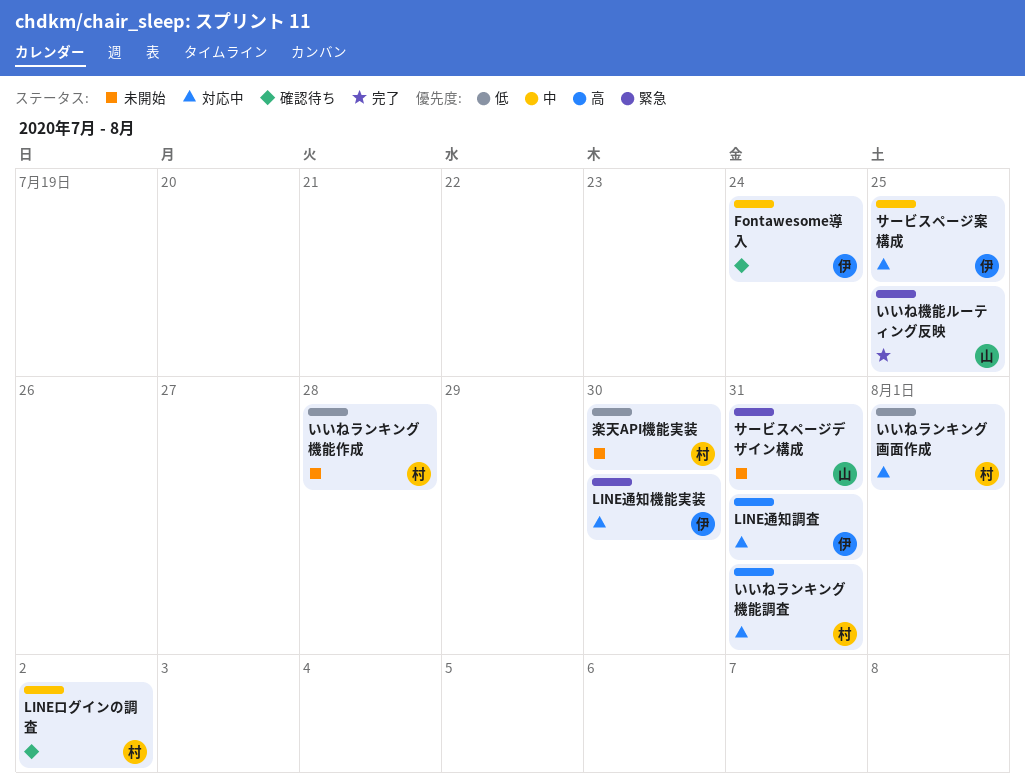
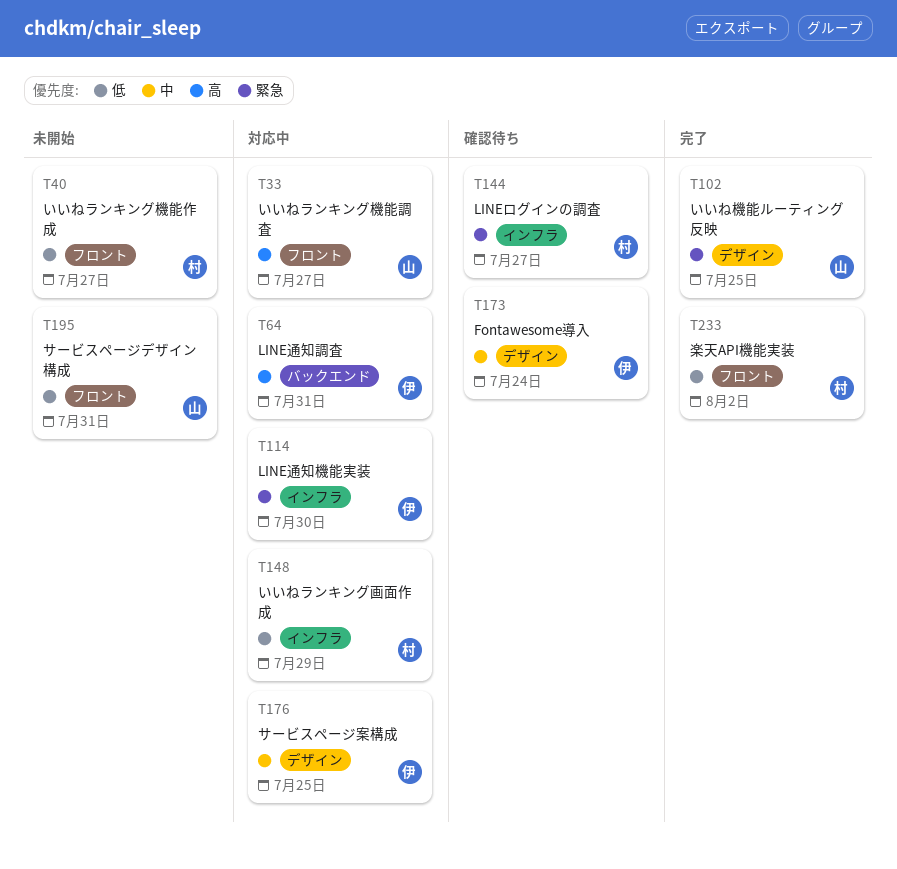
LINEログインの調査, priority: 中 -> 緊急
LINEログインの調査, due: Aug 2 -> Jul 27
いいねランキング機能作成, due: Jul 28 -> Jul 27
いいねランキング機能調査, owner: 村 -> 山
いいねランキング機能調査, due: Jul 31 -> Jul 27
いいねランキング画面作成, due: Aug 1 -> Jul 29
サービスページデザイン構成, priority: 緊急 -> 低
楽天API機能実装, status: 未開始 -> 完了
楽天API機能実装, due: Jul 30 -> Aug 2

